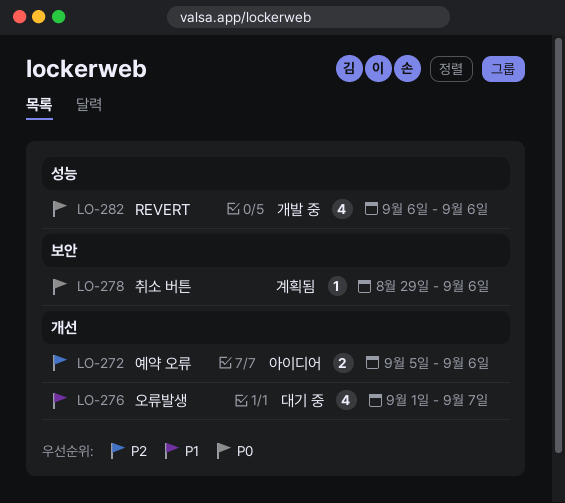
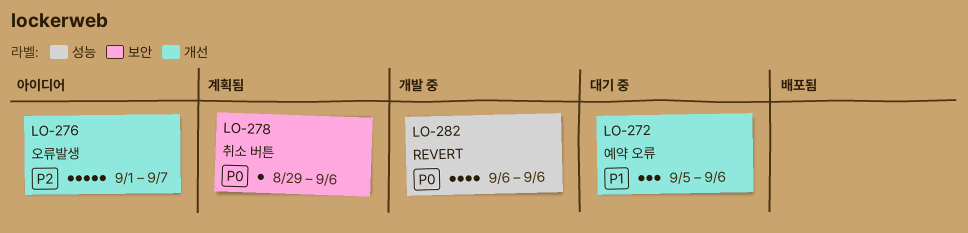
LO-272, status: 아이디어 -> 대기 중
LO-272, priority: P2 -> P1
LO-272, estimate: 2 -> 3
LO-276, status: 대기 중 -> 아이디어
LO-276, priority: P1 -> P2
LO-276, estimate: 4 -> 5

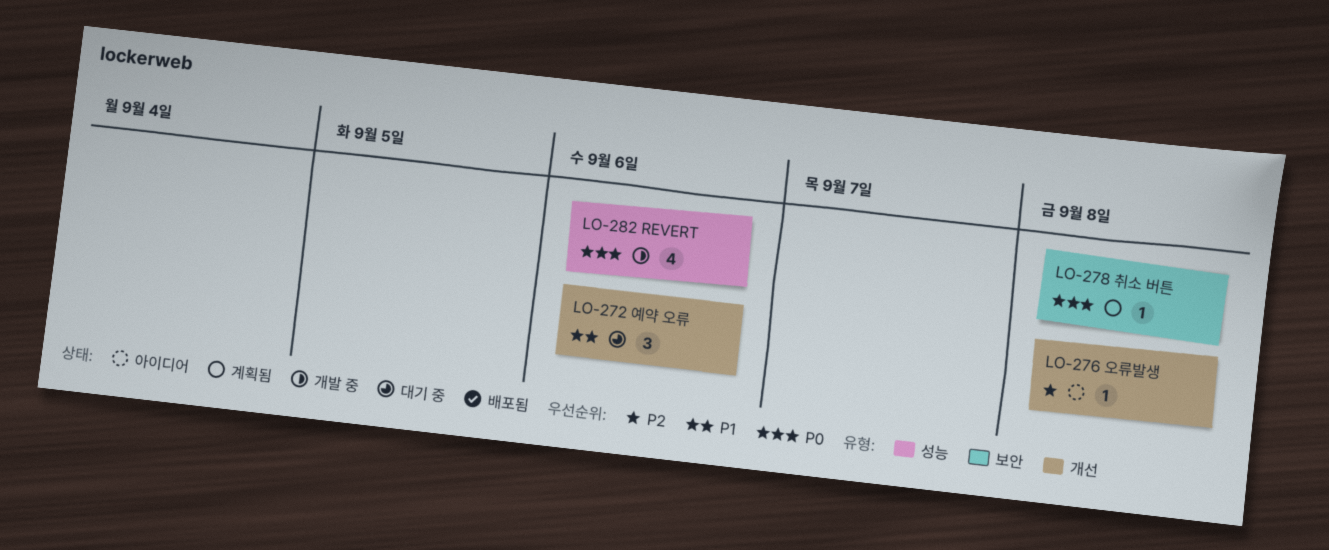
LO-276, estimate: 5 -> 1
LO-276, due: Sep 7 -> Sep 8
LO-278, due: Sep 6 -> Sep 8

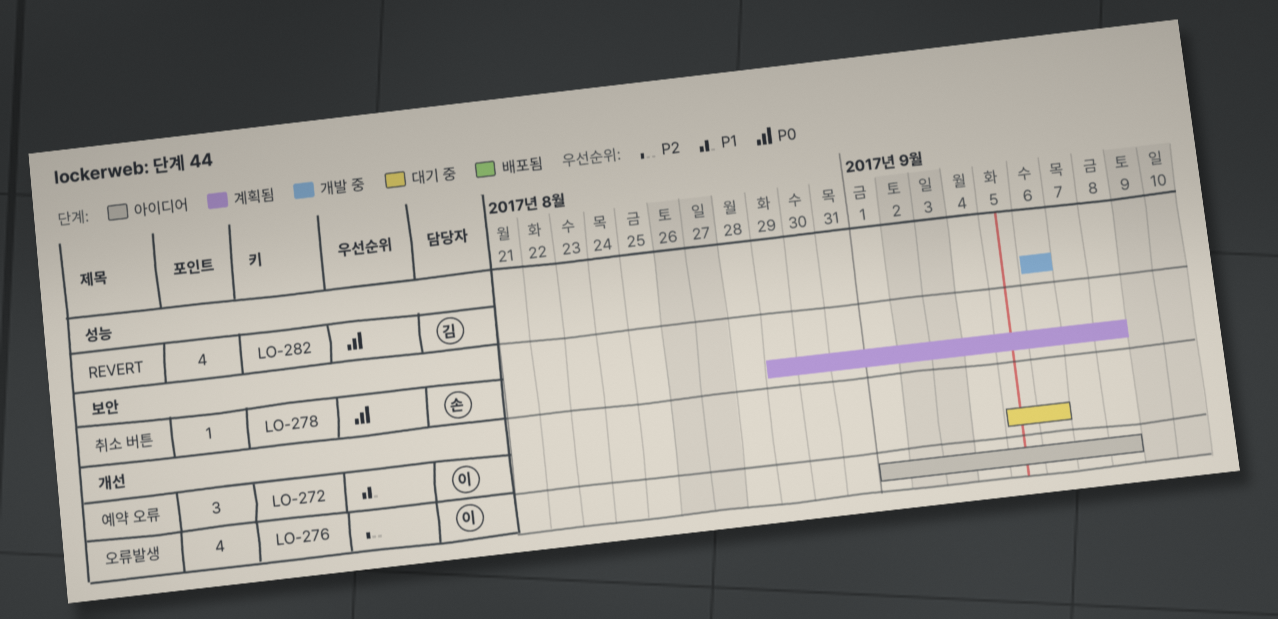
LO-276, estimate: 1 -> 4

